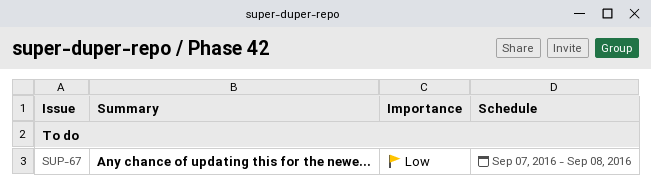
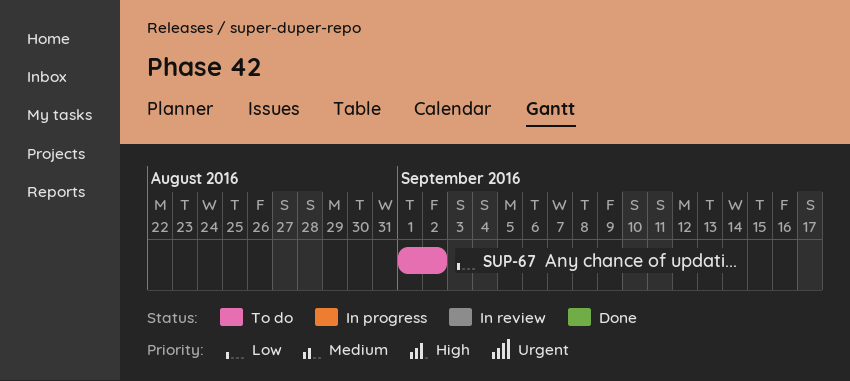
SUP-67, start: Sep 7 -> Sep 1
SUP-67, due: Sep 8 -> Sep 2

